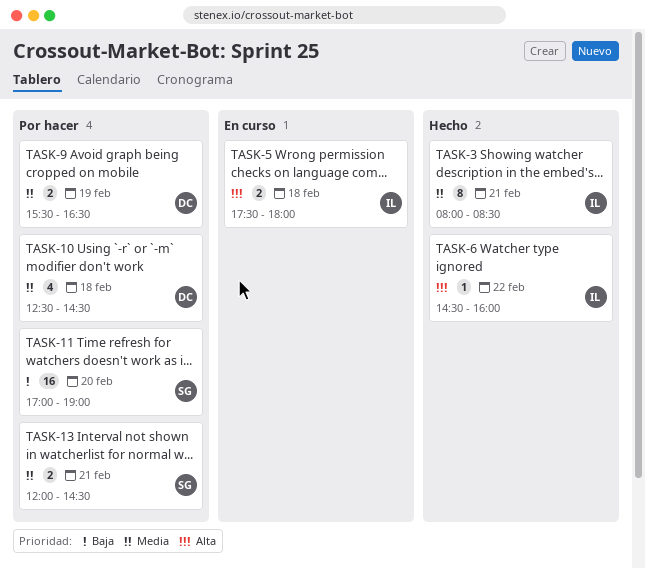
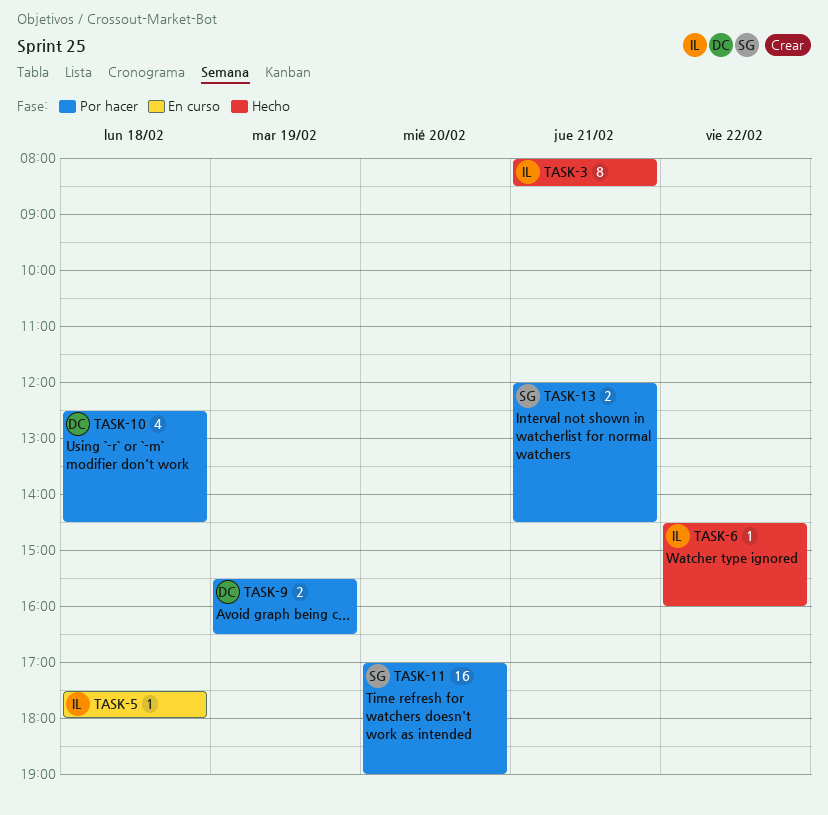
TASK-5, estimate: 2 -> 1

